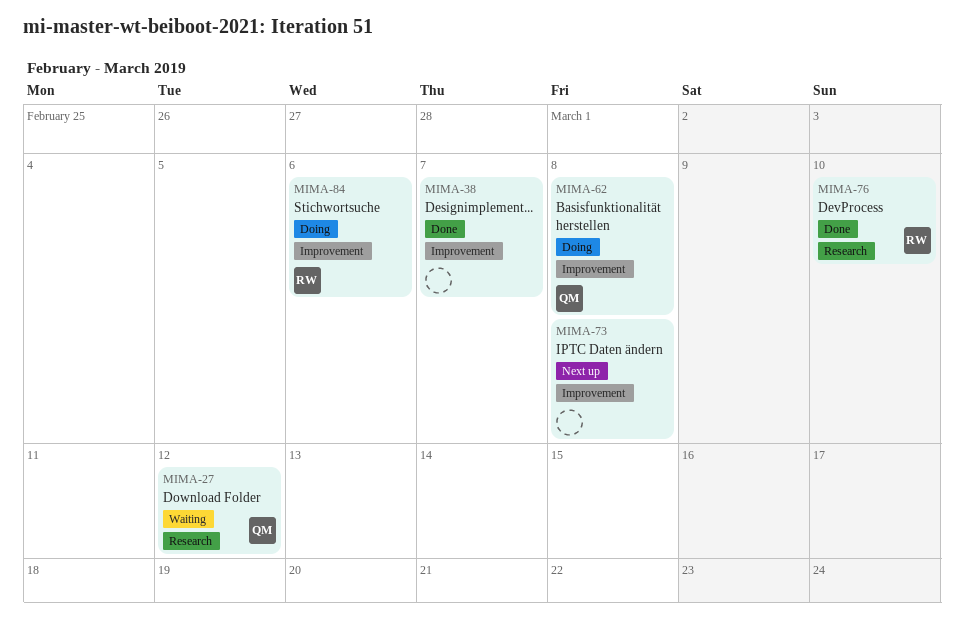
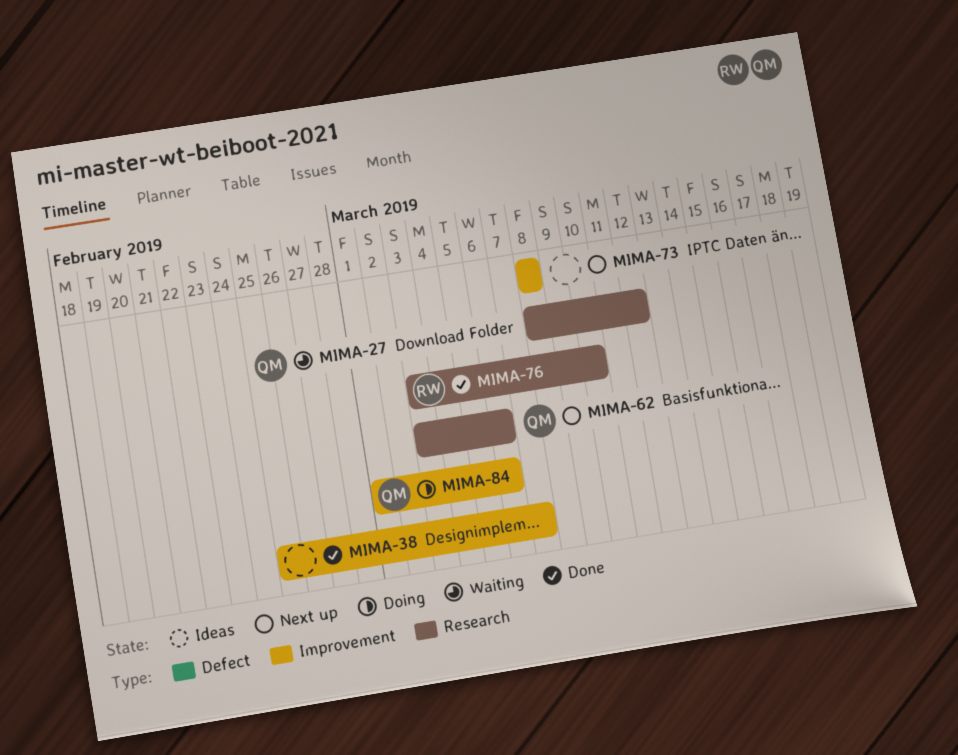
MIMA-62, status: Doing -> Next up
MIMA-62, label: Improvement -> Research
MIMA-62, due: Mar 8 -> Mar 6
MIMA-84, owner: RW -> QM

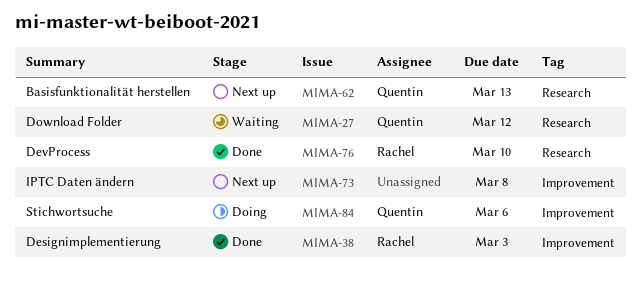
MIMA-38, owner: none -> Rachel
MIMA-38, due: Mar 7 -> Mar 3
MIMA-62, due: Mar 6 -> Mar 13

